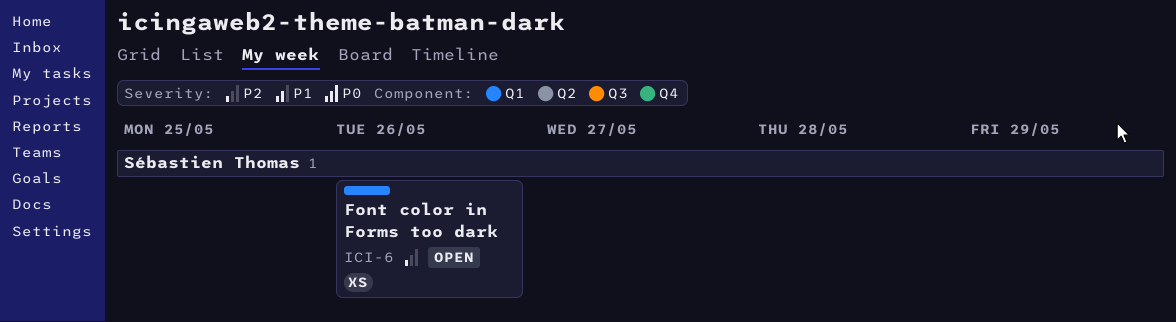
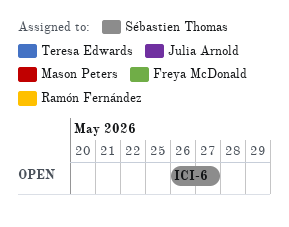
ICI-6, due: May 26 -> May 27

